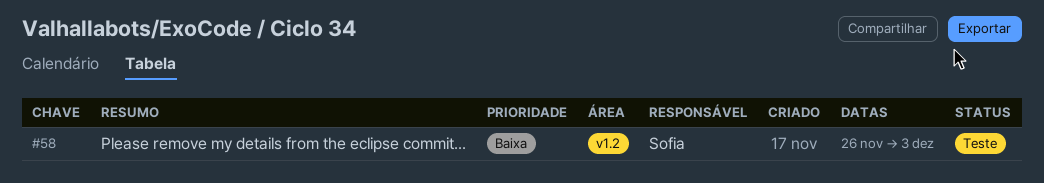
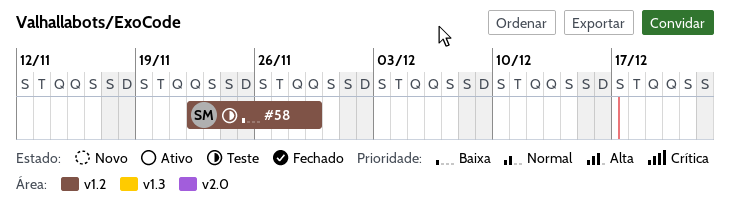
#58, start: Nov 26 -> Nov 22
#58, due: Dec 3 -> Nov 29

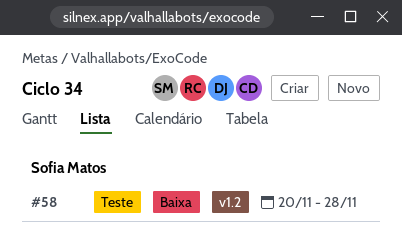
#58, start: Nov 22 -> Nov 20
#58, due: Nov 29 -> Nov 28

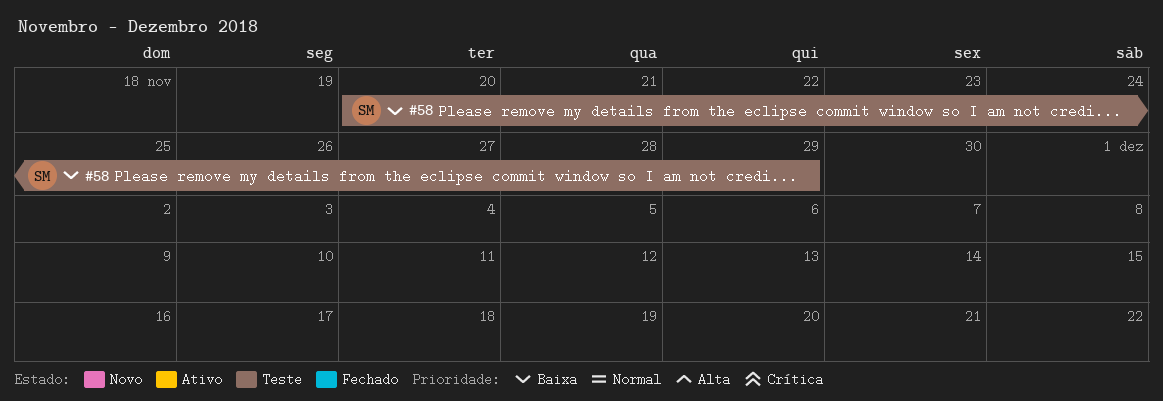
#58, due: Nov 28 -> Nov 29

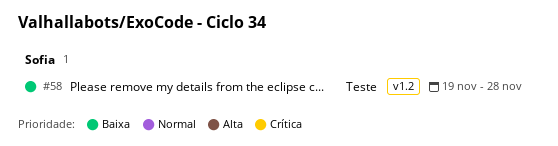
#58, start: Nov 20 -> Nov 19
#58, due: Nov 29 -> Nov 28

